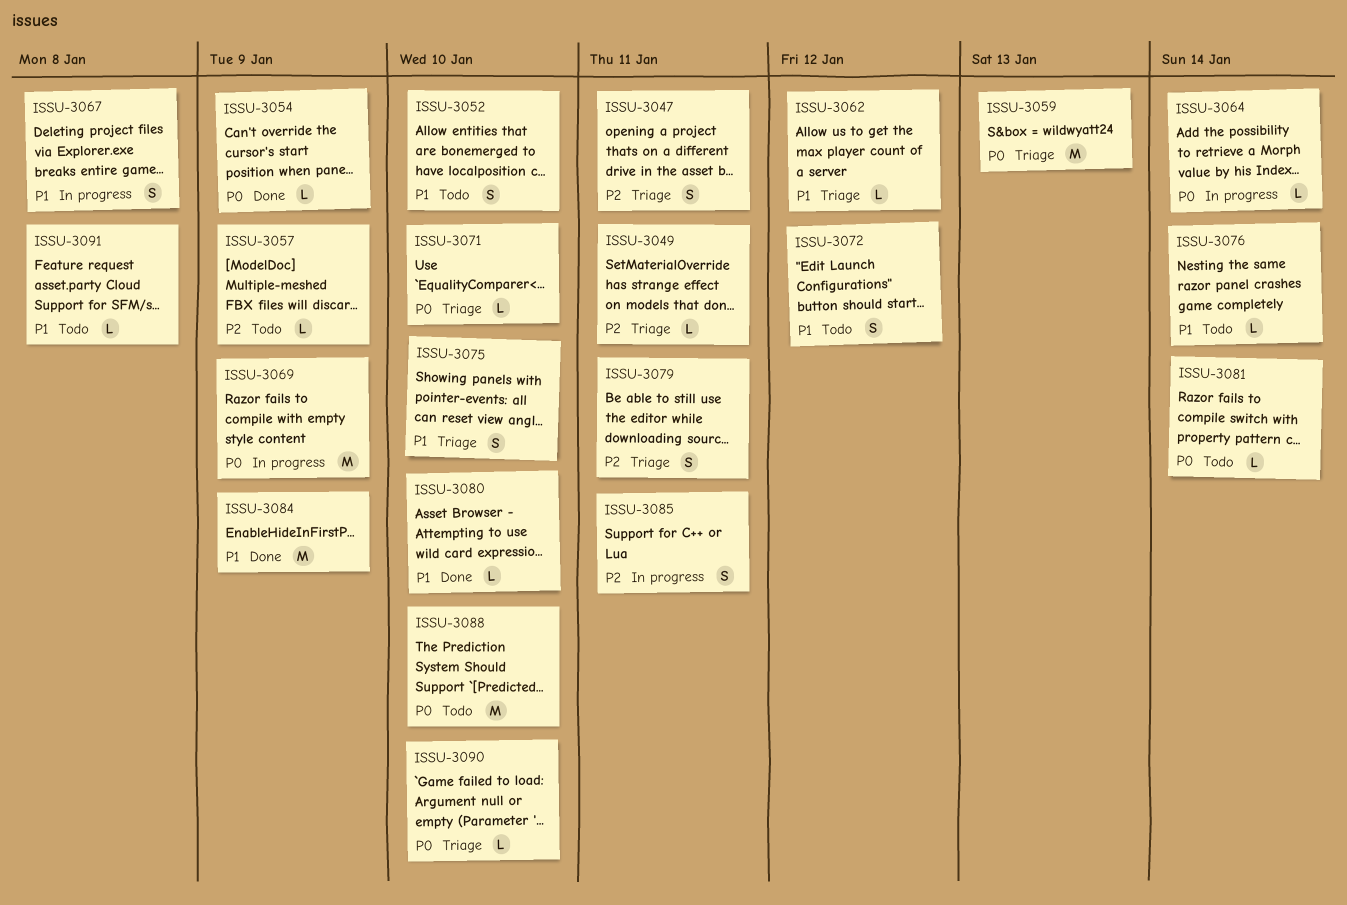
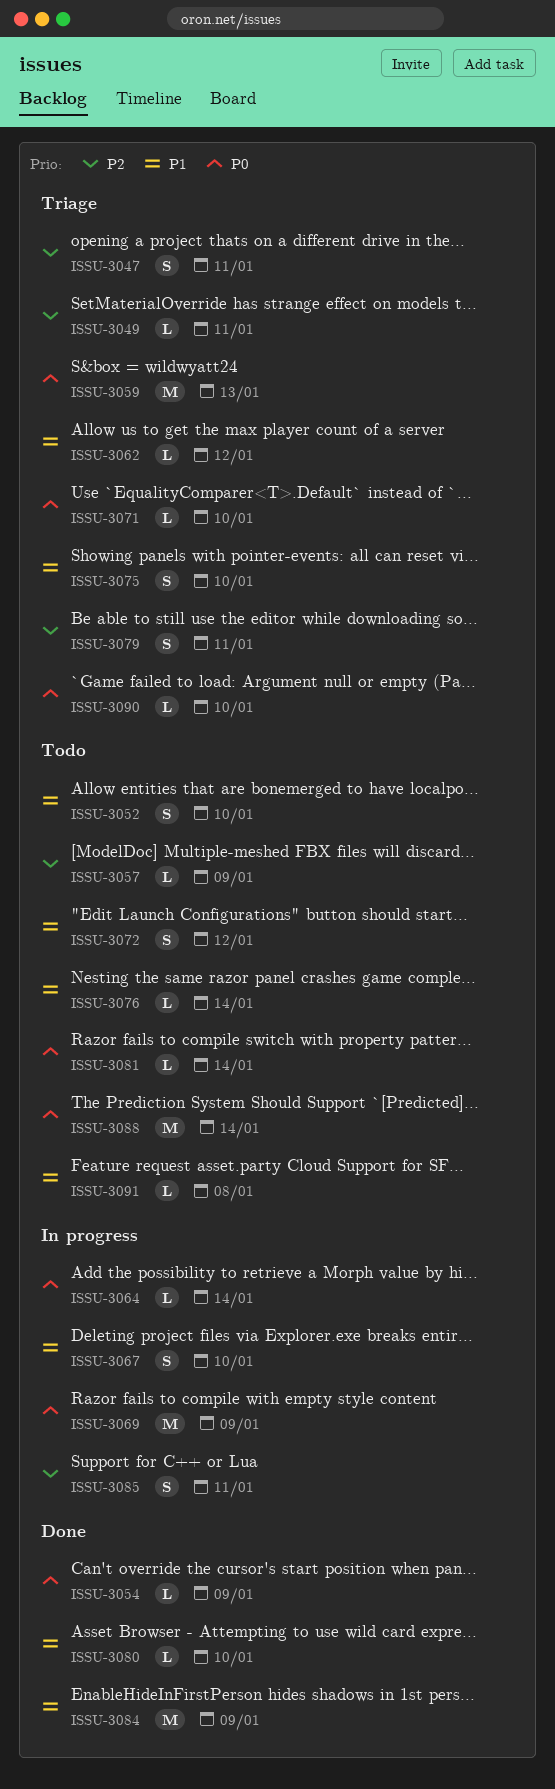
ISSU-3067, due: Jan 8 -> Jan 10
ISSU-3088, due: Jan 10 -> Jan 14

